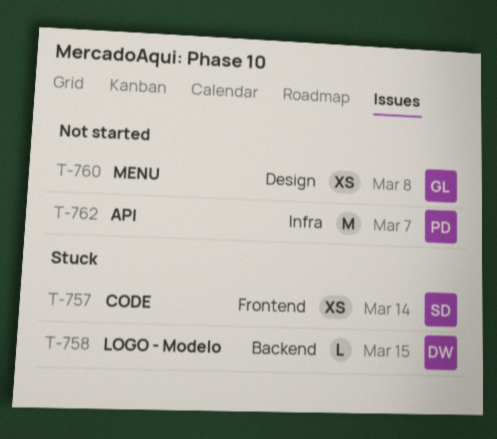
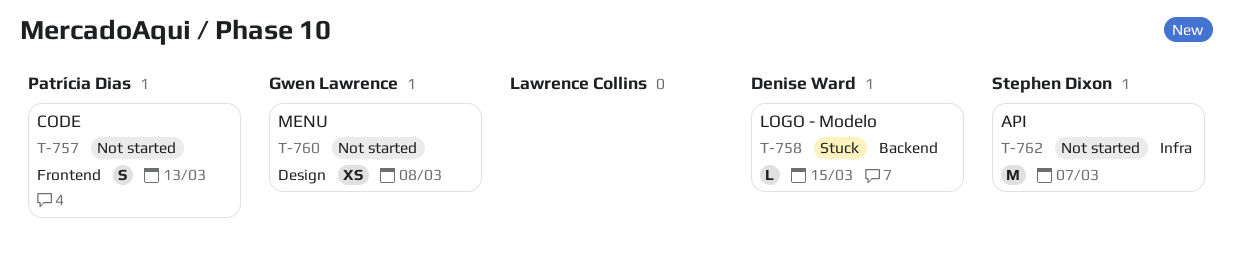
T-757, status: Stuck -> Not started
T-757, owner: Stephen Dixon -> Patrícia Dias
T-757, estimate: XS -> S
T-757, due: Mar 14 -> Mar 13
T-762, owner: Patrícia Dias -> Stephen Dixon

